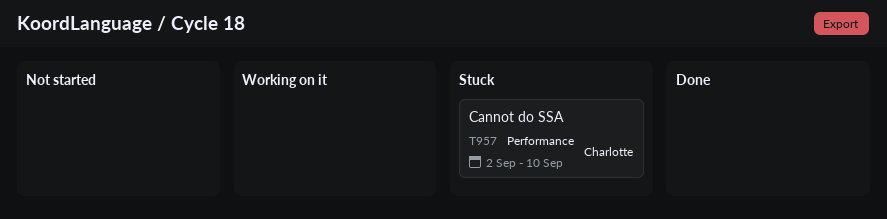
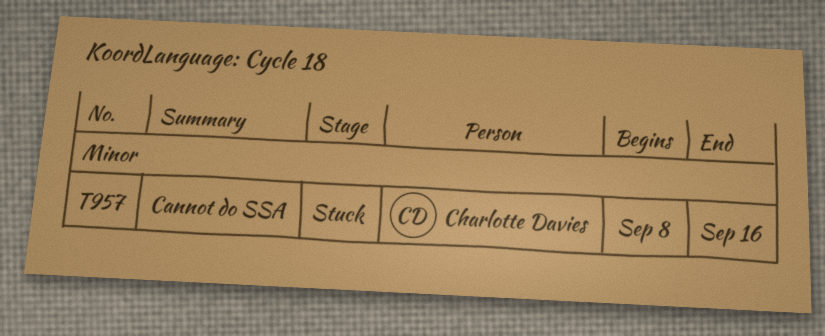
T957, start: Sep 2 -> Sep 8
T957, due: Sep 10 -> Sep 16

